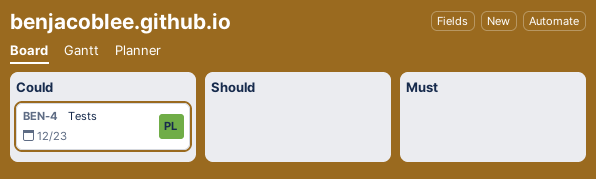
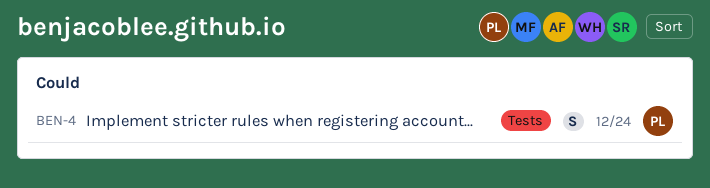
BEN-4, due: Dec 23 -> Dec 24

